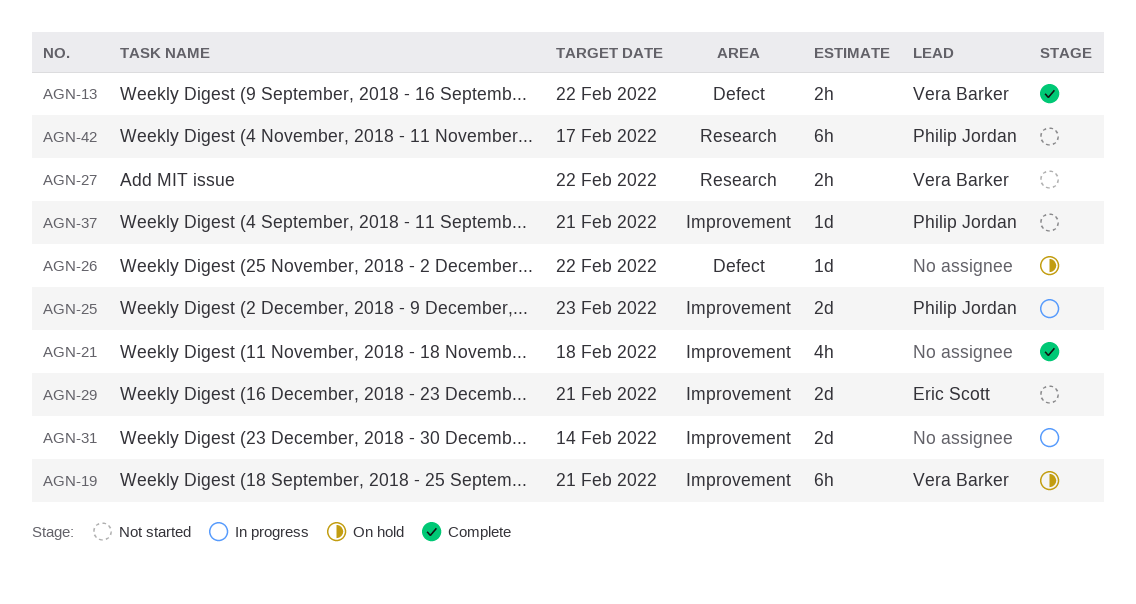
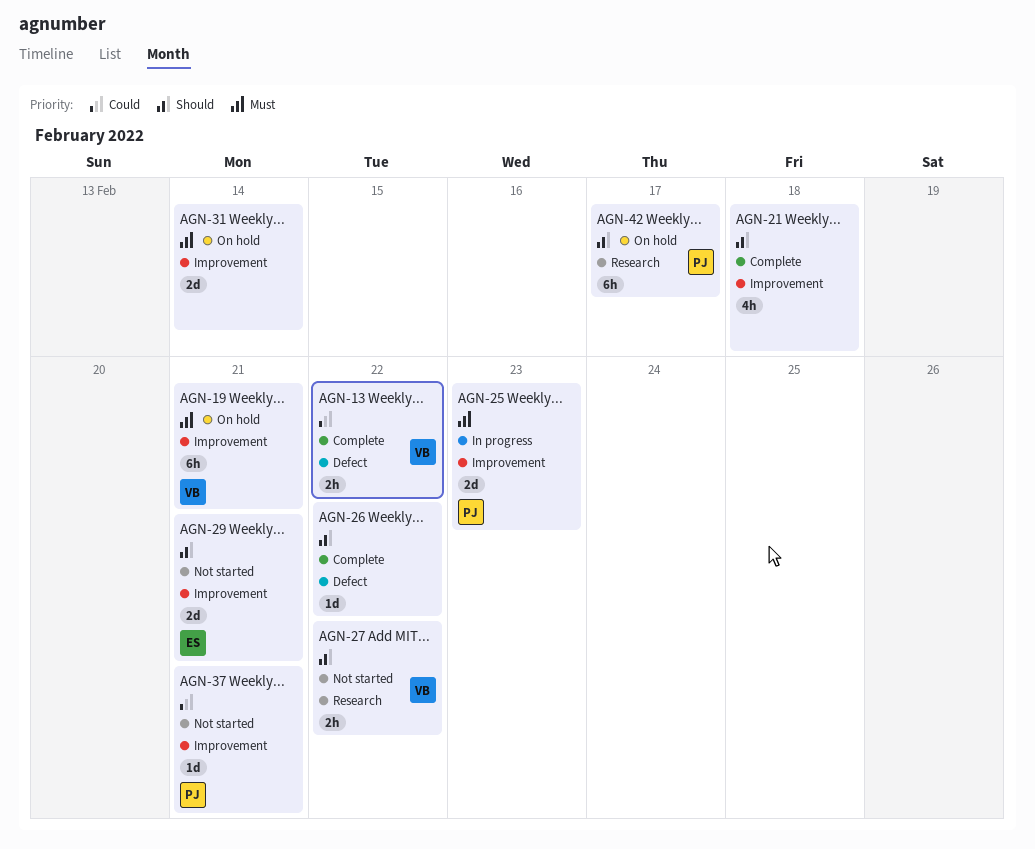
AGN-26, status: On hold -> Complete
AGN-31, status: In progress -> On hold
AGN-42, status: Not started -> On hold

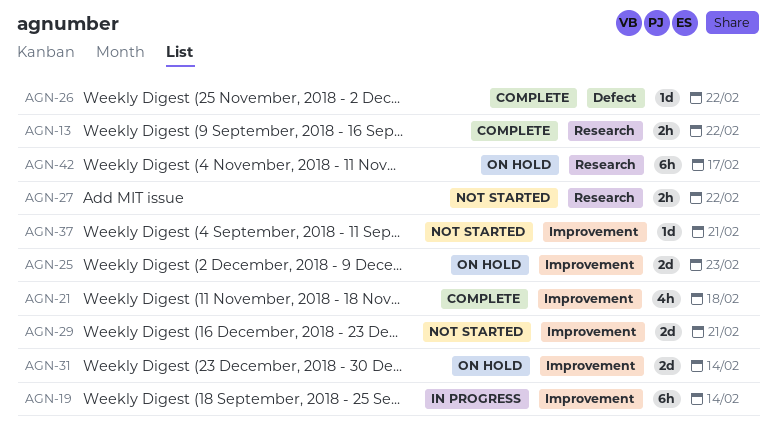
AGN-13, label: Defect -> Research
AGN-19, status: On hold -> In progress
AGN-19, due: Feb 21 -> Feb 14
AGN-25, status: In progress -> On hold

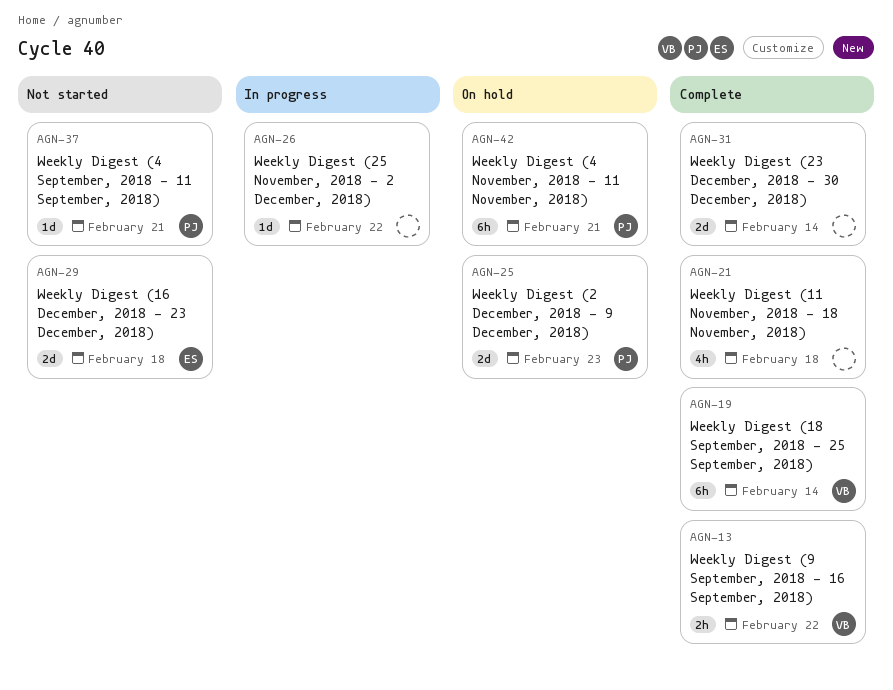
AGN-19, status: In progress -> Complete
AGN-26, status: Complete -> In progress
AGN-27: present -> none
AGN-29, due: Feb 21 -> Feb 18
AGN-31, status: On hold -> Complete
AGN-42, due: Feb 17 -> Feb 21

